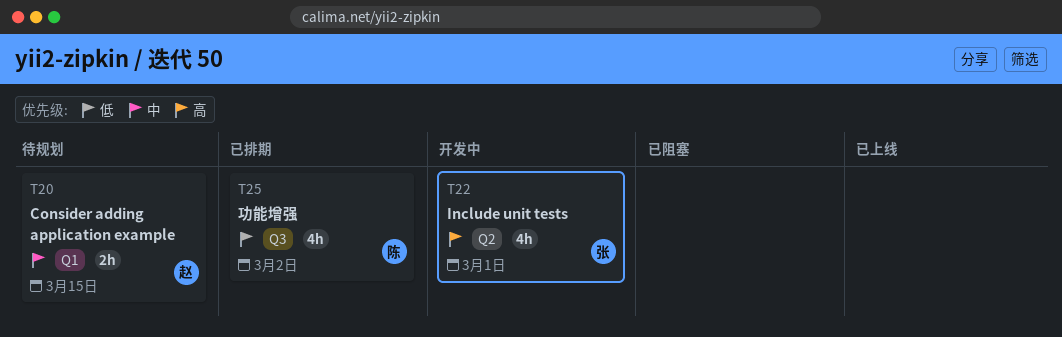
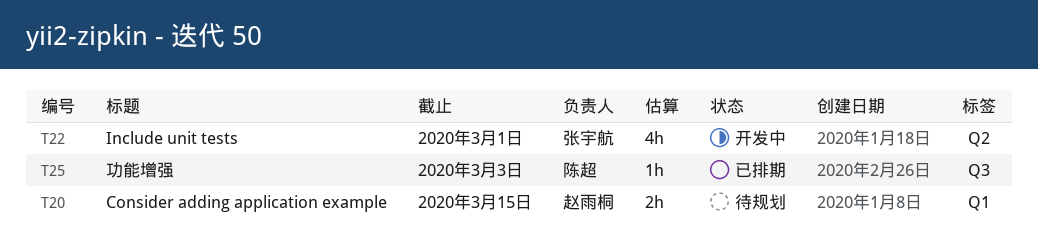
T25, estimate: 4h -> 1h
T25, due: Mar 2 -> Mar 3

